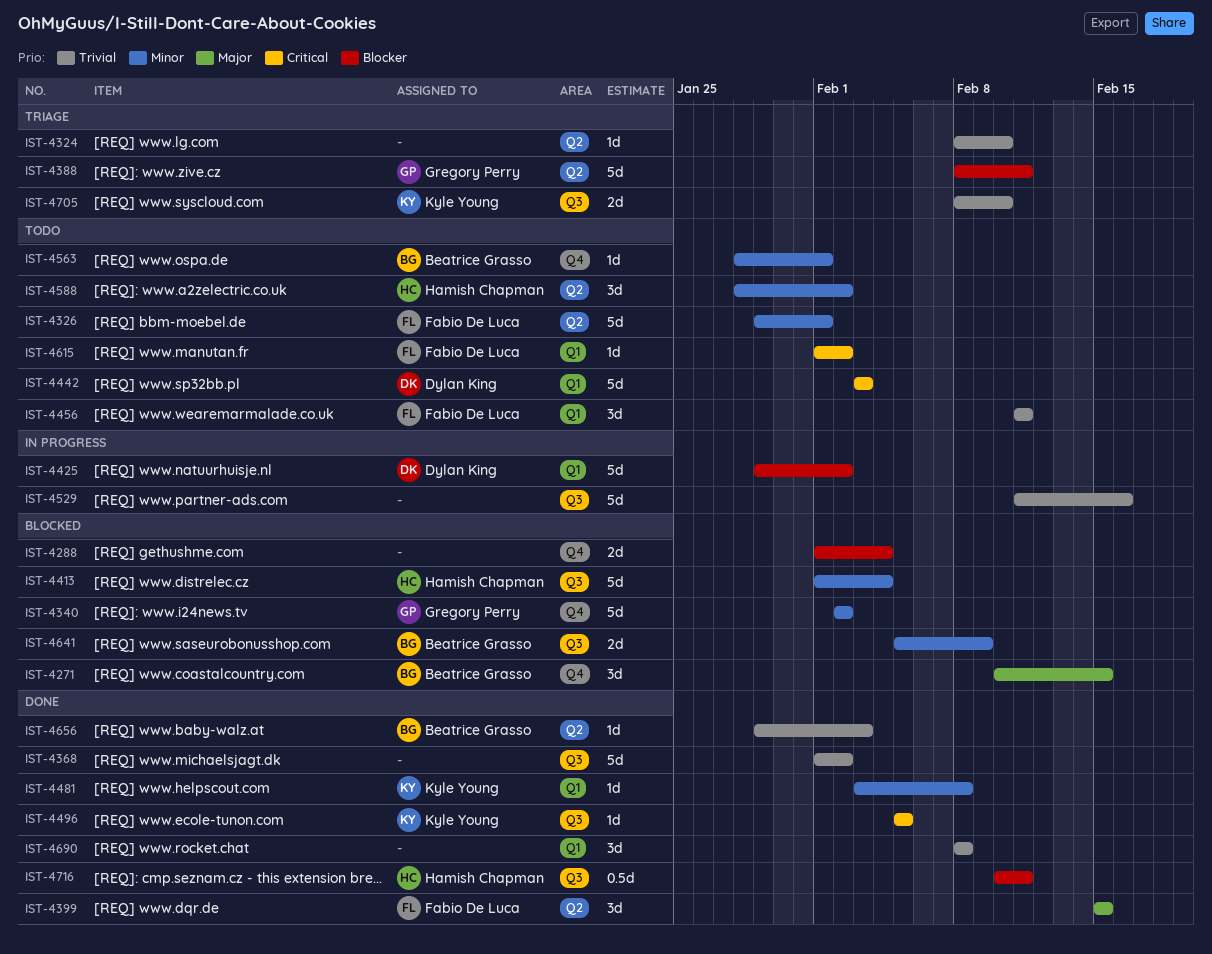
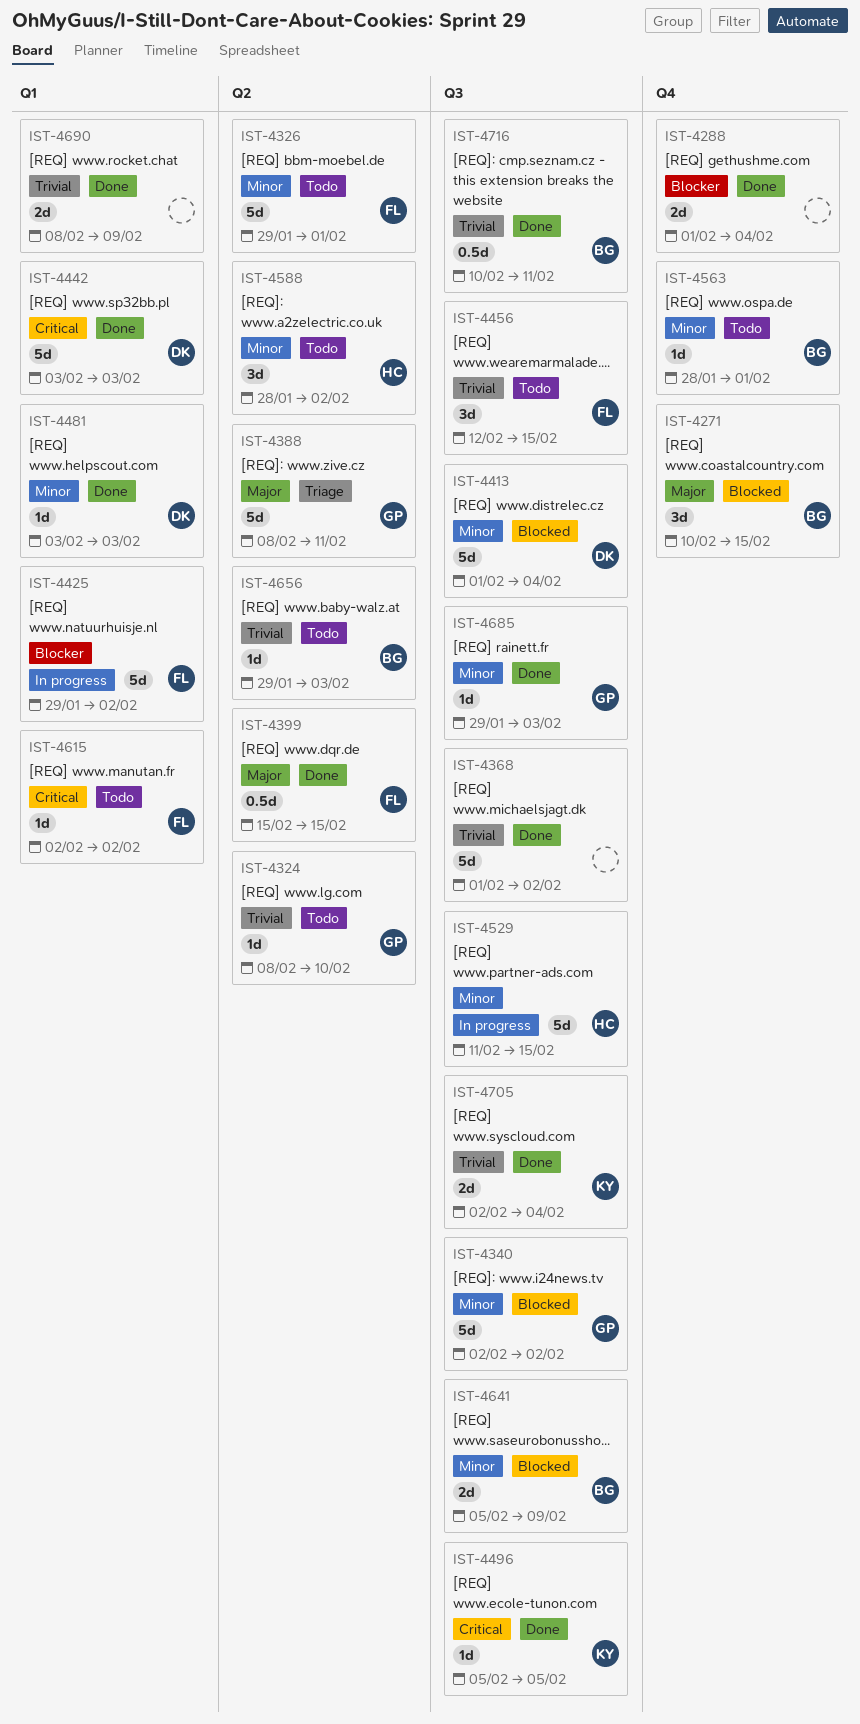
IST-4288, status: Blocked -> Done
IST-4324, status: Triage -> Todo
IST-4324, owner: none -> Gregory Perry
IST-4340, label: Q4 -> Q3
IST-4388, priority: Blocker -> Major
IST-4399, estimate: 3d -> 0.5d
IST-4413, owner: Hamish Chapman -> Dylan King
IST-4425, owner: Dylan King -> Fabio De Luca
IST-4442, status: Todo -> Done
IST-4456, label: Q1 -> Q3
IST-4456, start: Feb 11 -> Feb 12
IST-4456, due: Feb 11 -> Feb 15
IST-4481, owner: Kyle Young -> Dylan King
IST-4481, due: Feb 8 -> Feb 3
IST-4529, owner: none -> Hamish Chapman
IST-4529, priority: Trivial -> Minor
IST-4529, due: Feb 16 -> Feb 15
IST-4615, start: Feb 1 -> Feb 2
IST-4656, status: Done -> Todo
IST-4685: none -> present
IST-4690, estimate: 3d -> 2d
IST-4690, due: Feb 8 -> Feb 9
IST-4705, status: Triage -> Done
IST-4705, start: Feb 8 -> Feb 2
IST-4705, due: Feb 10 -> Feb 4
IST-4716, owner: Hamish Chapman -> Beatrice Grasso
IST-4716, priority: Blocker -> Trivial

